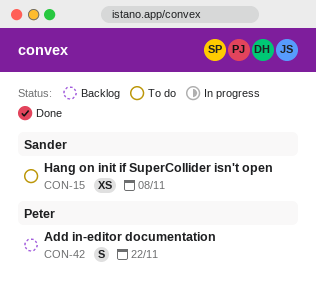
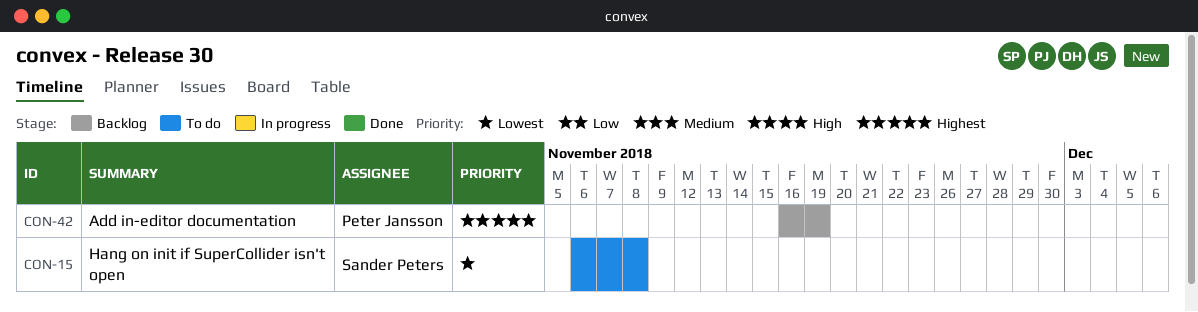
CON-42, due: Nov 22 -> Nov 19

